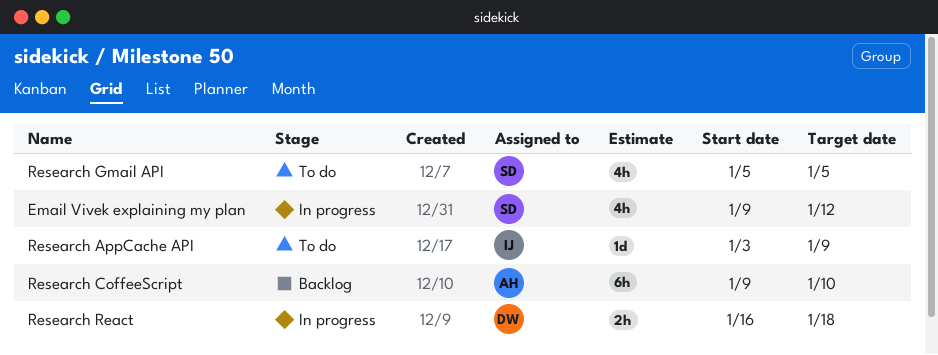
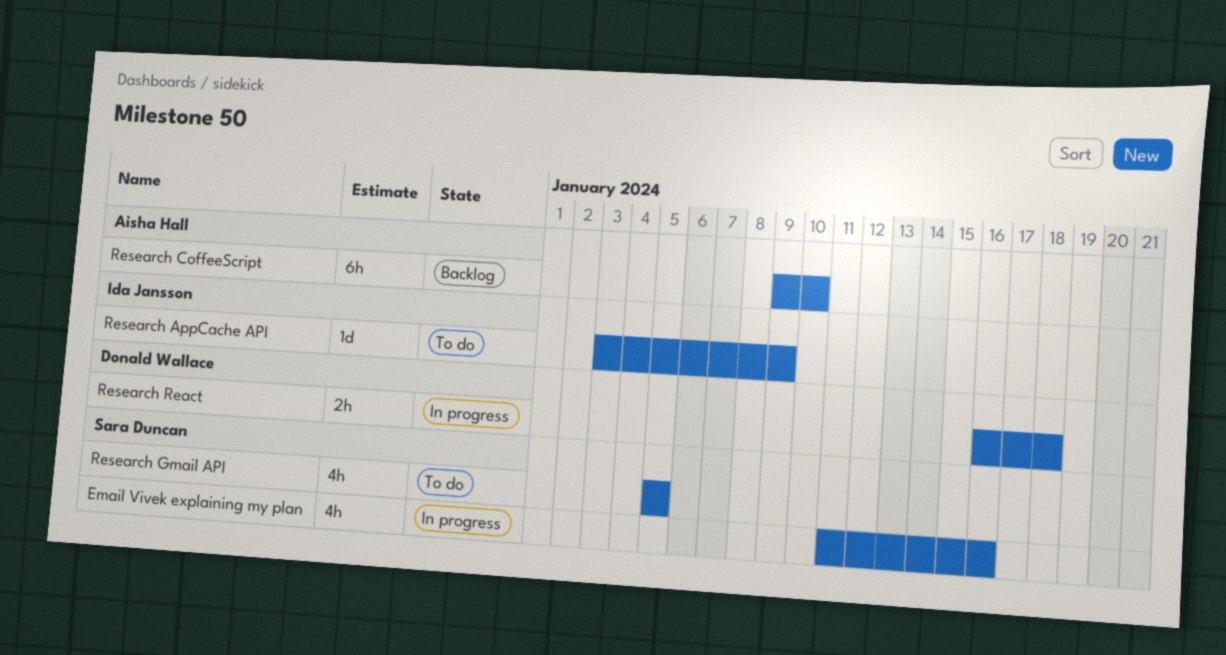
Email Vivek explaining my plan, start: Jan 9 -> Jan 11
Email Vivek explaining my plan, due: Jan 12 -> Jan 16

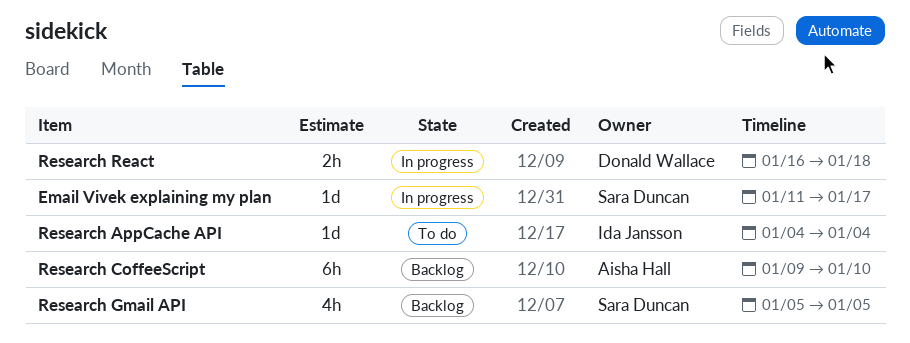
Email Vivek explaining my plan, estimate: 4h -> 1d
Email Vivek explaining my plan, due: Jan 16 -> Jan 17
Research AppCache API, start: Jan 3 -> Jan 4
Research AppCache API, due: Jan 9 -> Jan 4
Research Gmail API, status: To do -> Backlog

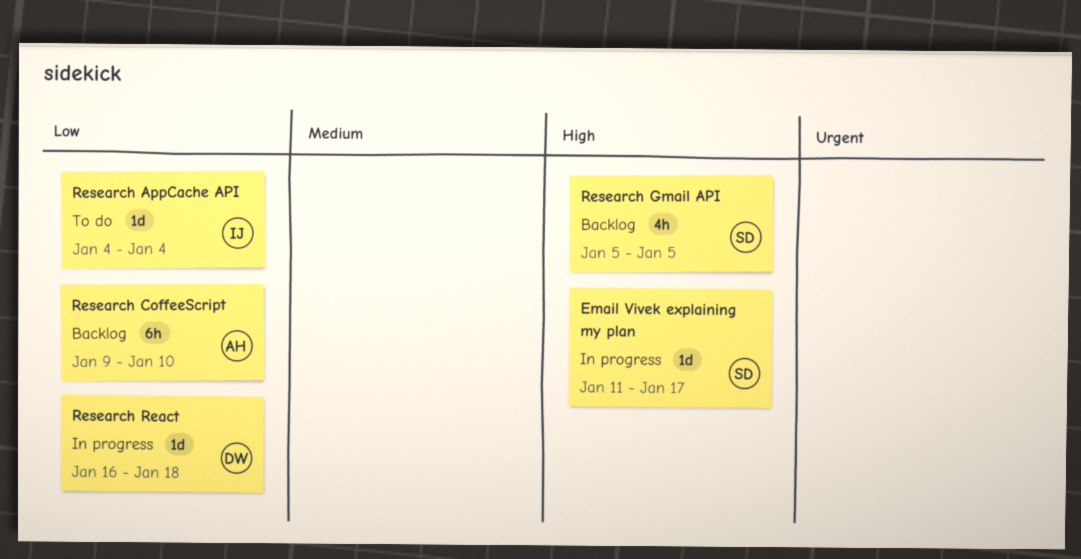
Research React, estimate: 2h -> 1d

